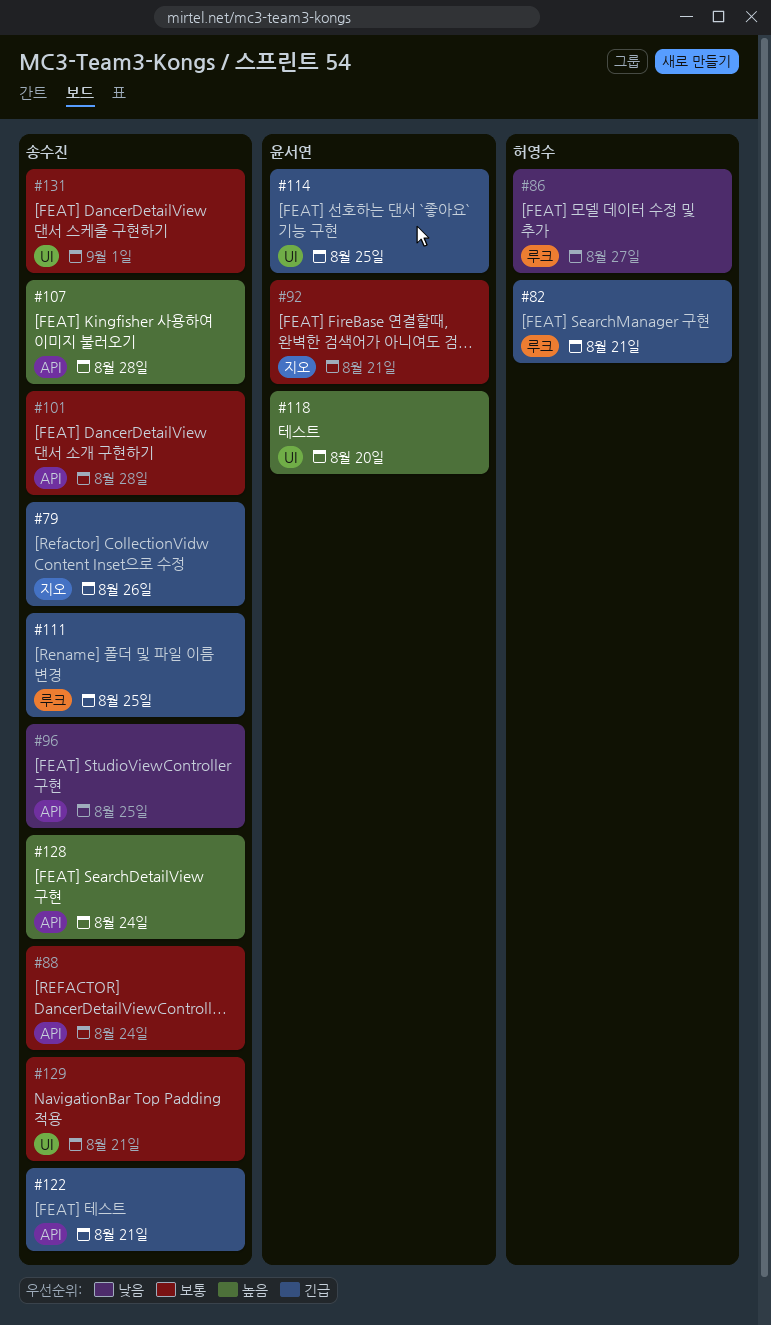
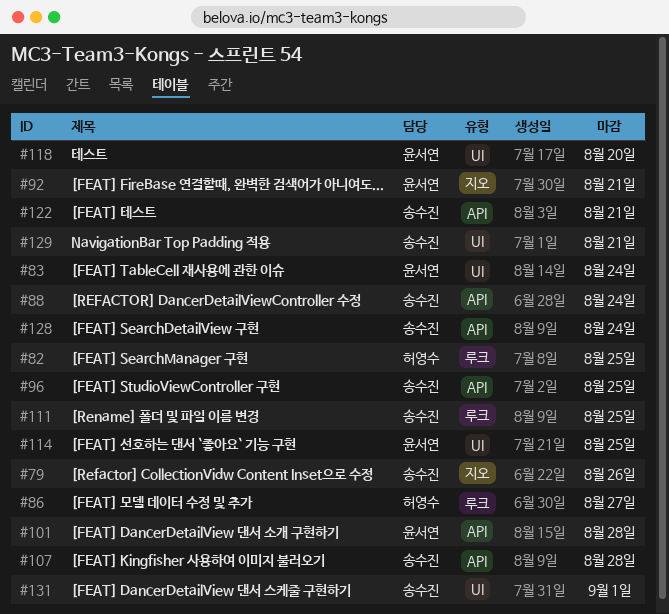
#82, due: Aug 21 -> Aug 25
#83: none -> present
#101, owner: 송수진 -> 윤서연

